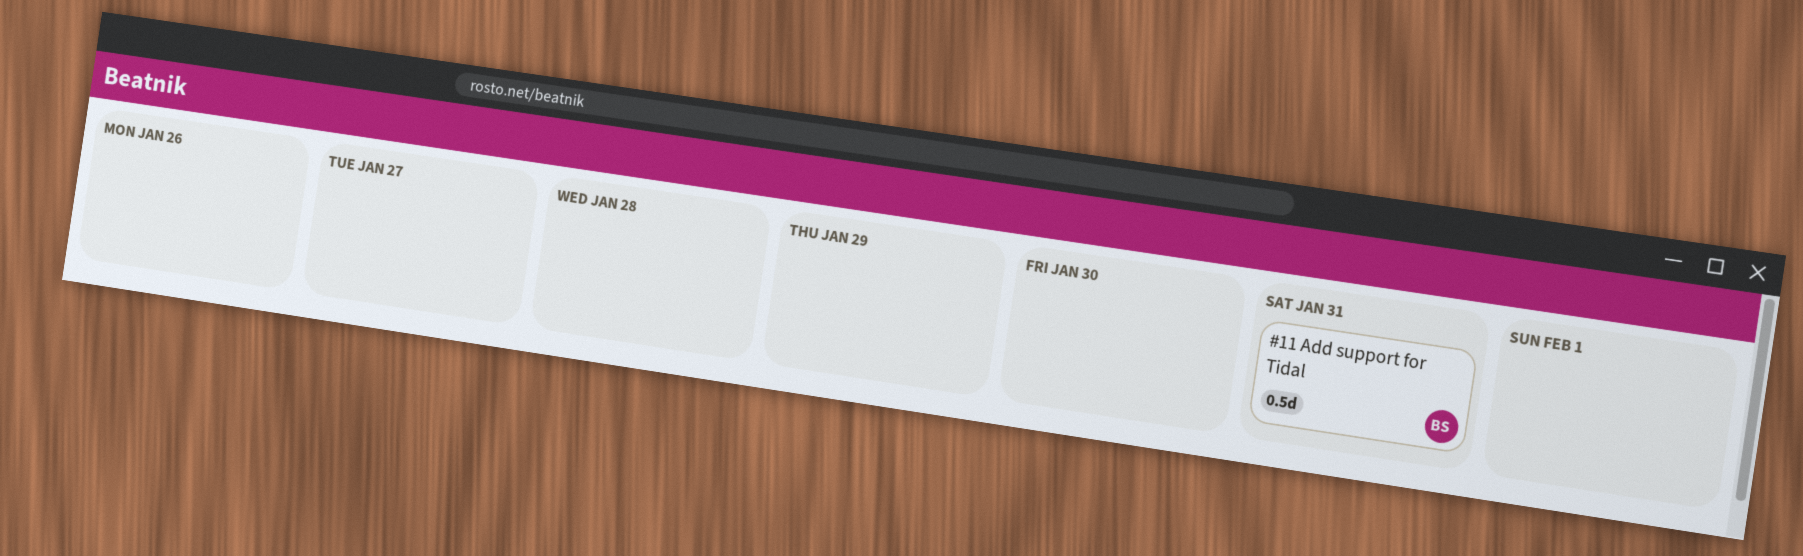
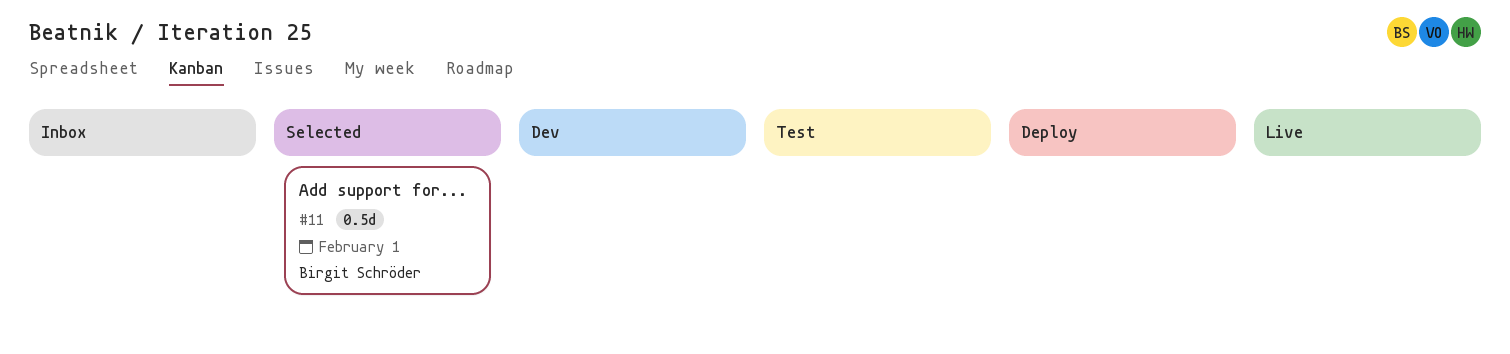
#11, due: Jan 31 -> Feb 1

